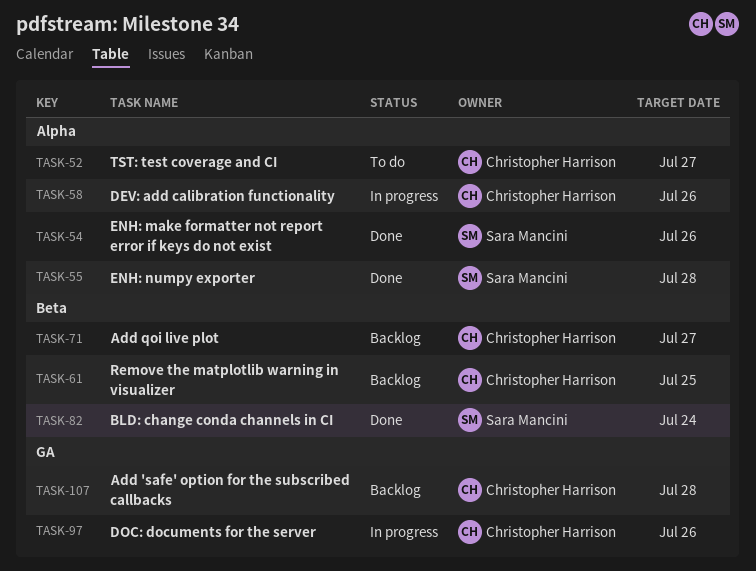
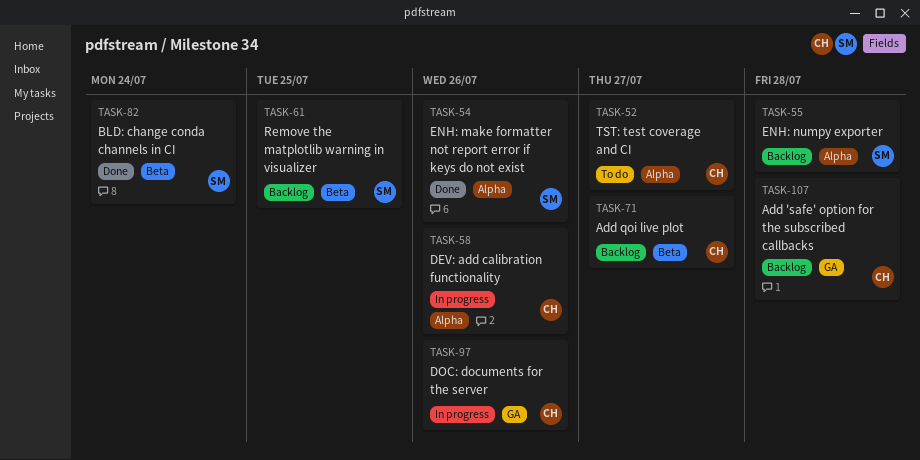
TASK-55, status: Done -> Backlog
TASK-61, owner: Christopher Harrison -> Sara Mancini

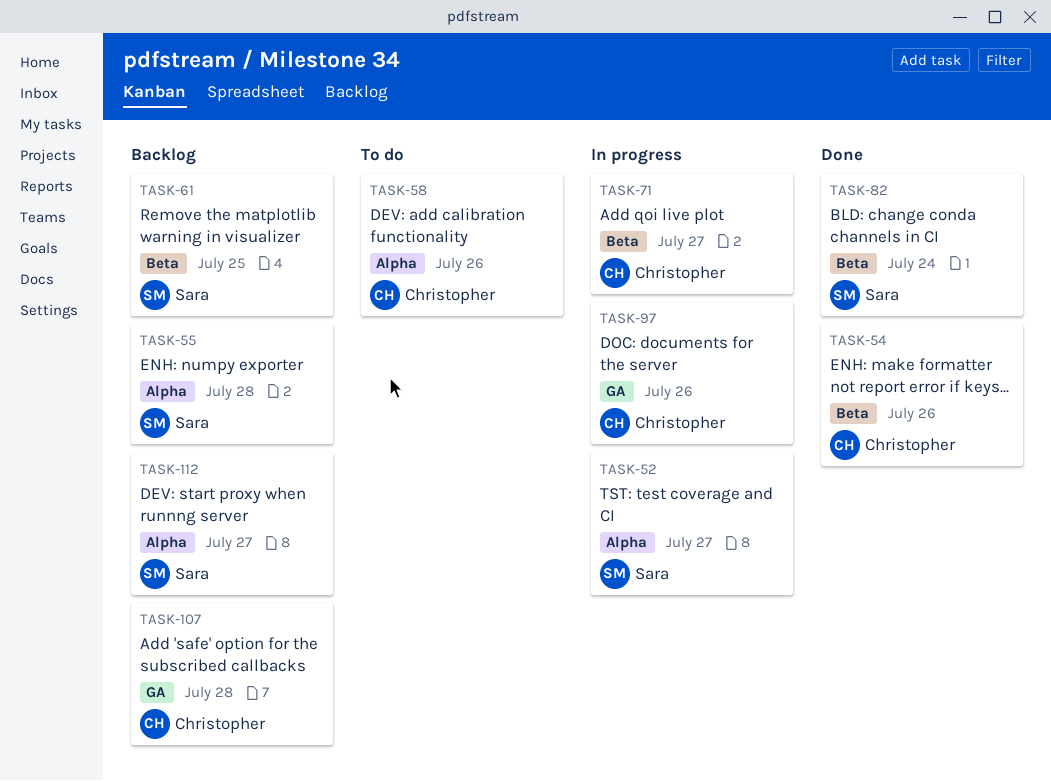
TASK-52, status: To do -> In progress
TASK-52, owner: Christopher -> Sara
TASK-54, owner: Sara -> Christopher
TASK-54, label: Alpha -> Beta
TASK-58, status: In progress -> To do
TASK-71, status: Backlog -> In progress
TASK-112: none -> present

